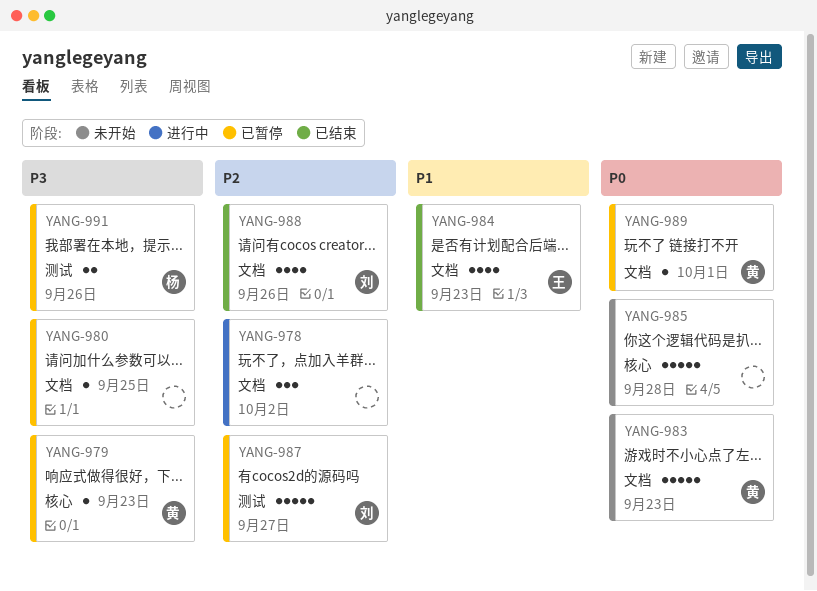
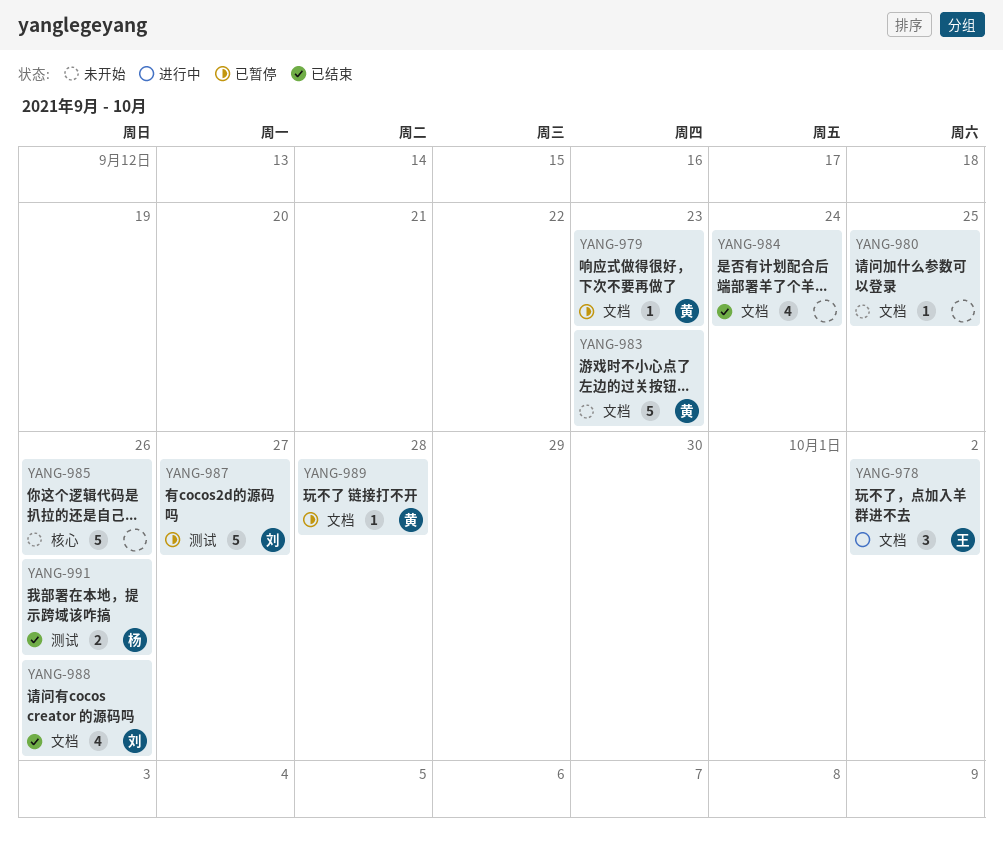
YANG-978, owner: none -> 王
YANG-979, label: 核心 -> 文档
YANG-980, status: 已暂停 -> 未开始
YANG-984, owner: 王 -> none
YANG-984, due: Sep 23 -> Sep 24
YANG-985, due: Sep 28 -> Sep 26
YANG-989, due: Oct 1 -> Sep 28
YANG-991, status: 已暂停 -> 已结束

